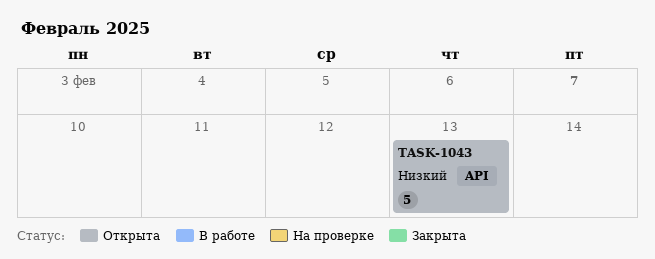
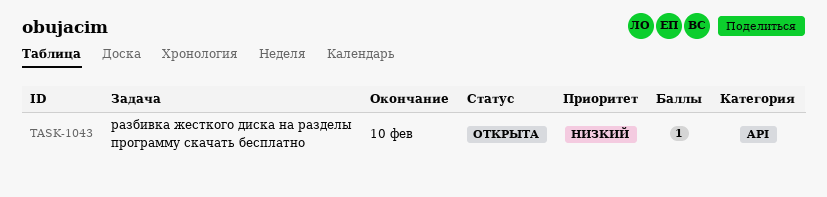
TASK-1043, estimate: 5 -> 1
TASK-1043, due: Feb 13 -> Feb 10

